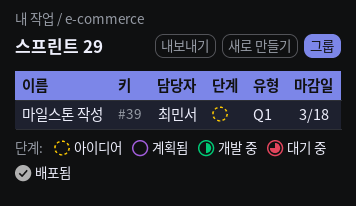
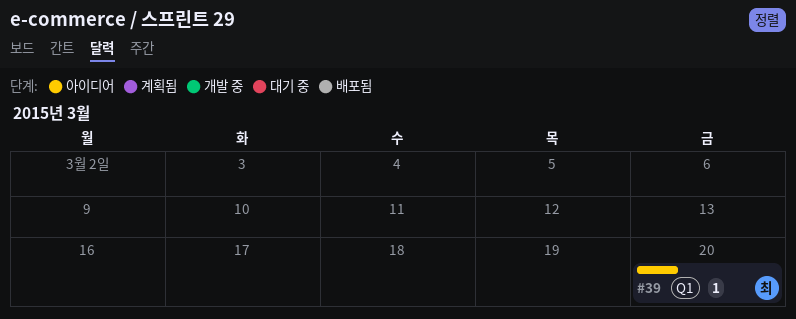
#39, due: Mar 18 -> Mar 20

